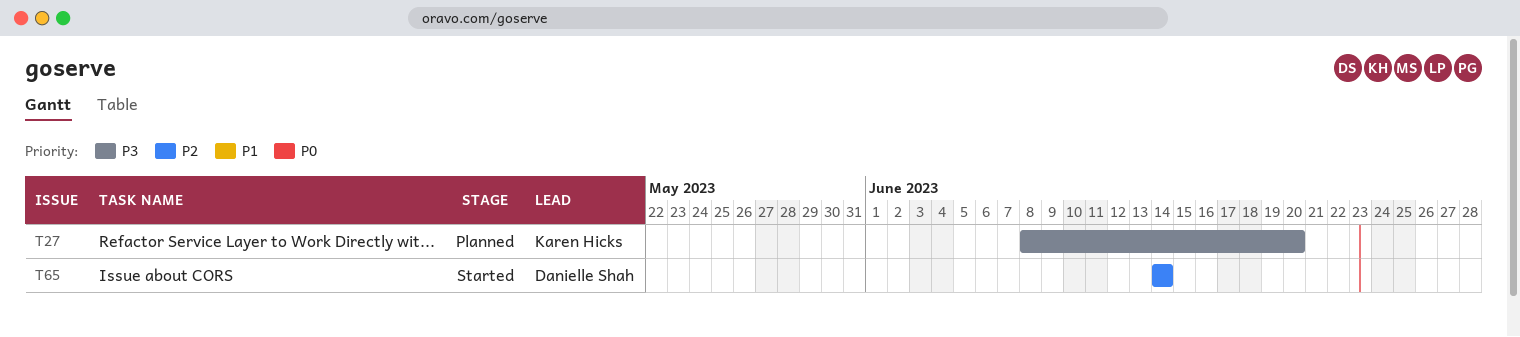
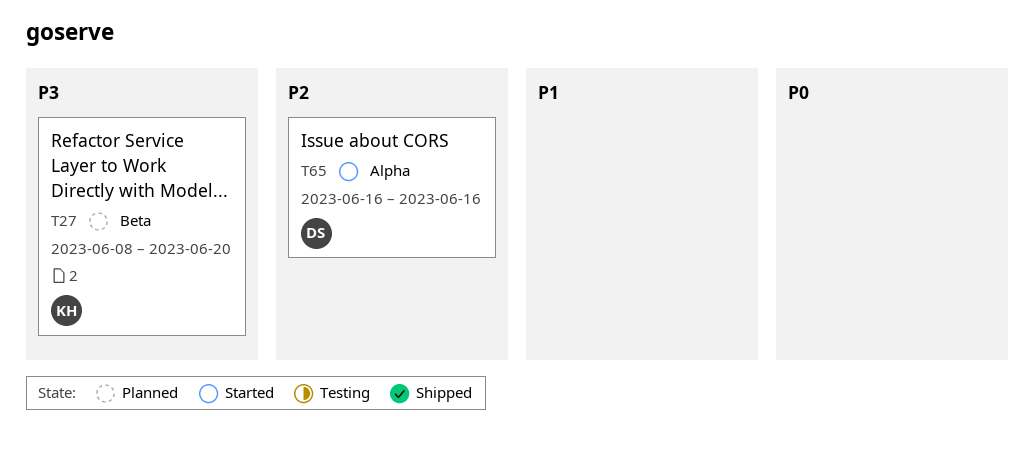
T65, start: Jun 14 -> Jun 16
T65, due: Jun 14 -> Jun 16

